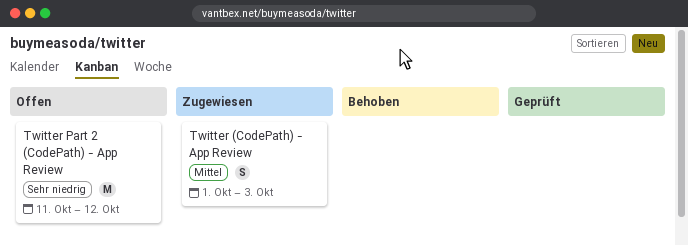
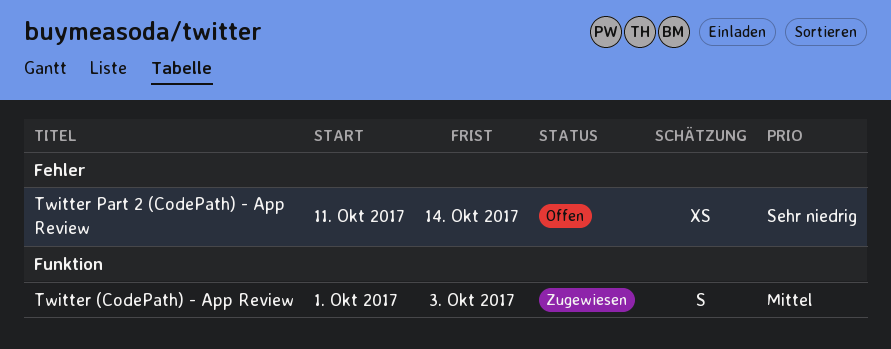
Twitter Part 2 (CodePath) - App Review, estimate: M -> XS
Twitter Part 2 (CodePath) - App Review, due: Oct 12 -> Oct 14

